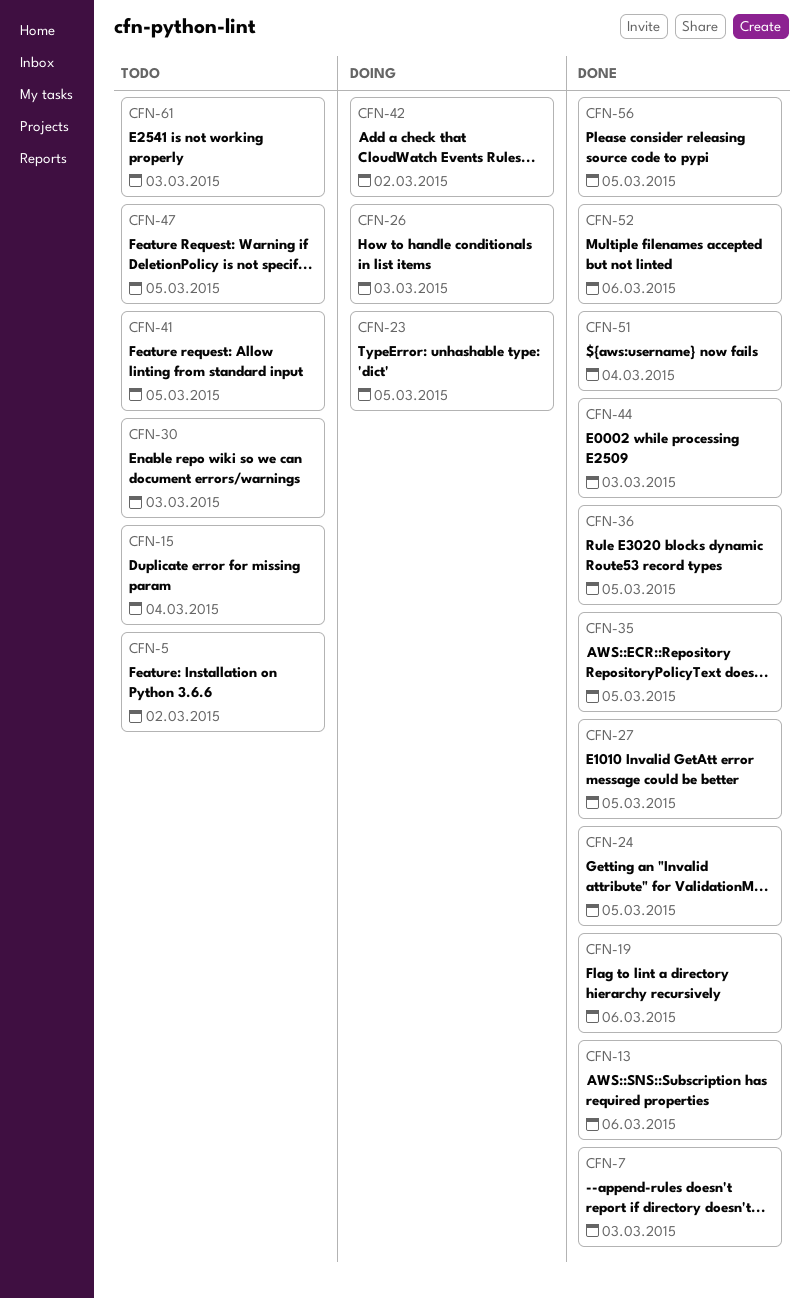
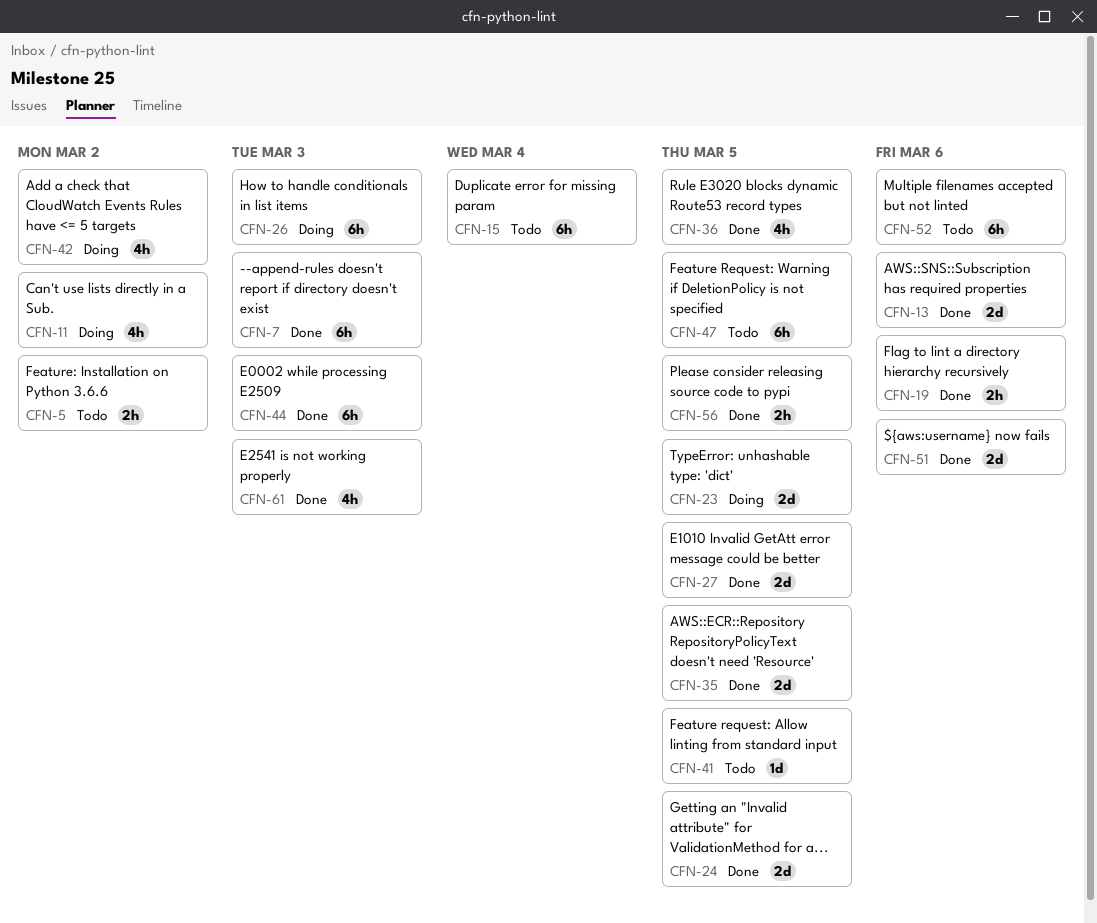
CFN-11: none -> present
CFN-30: present -> none
CFN-51, due: Mar 4 -> Mar 6
CFN-52, status: Done -> Todo
CFN-61, status: Todo -> Done

